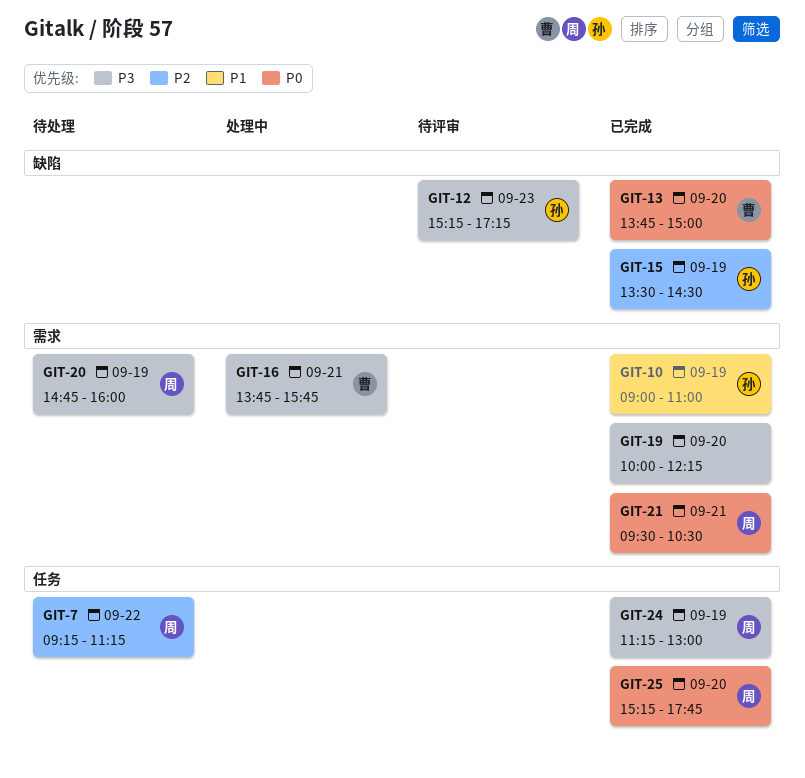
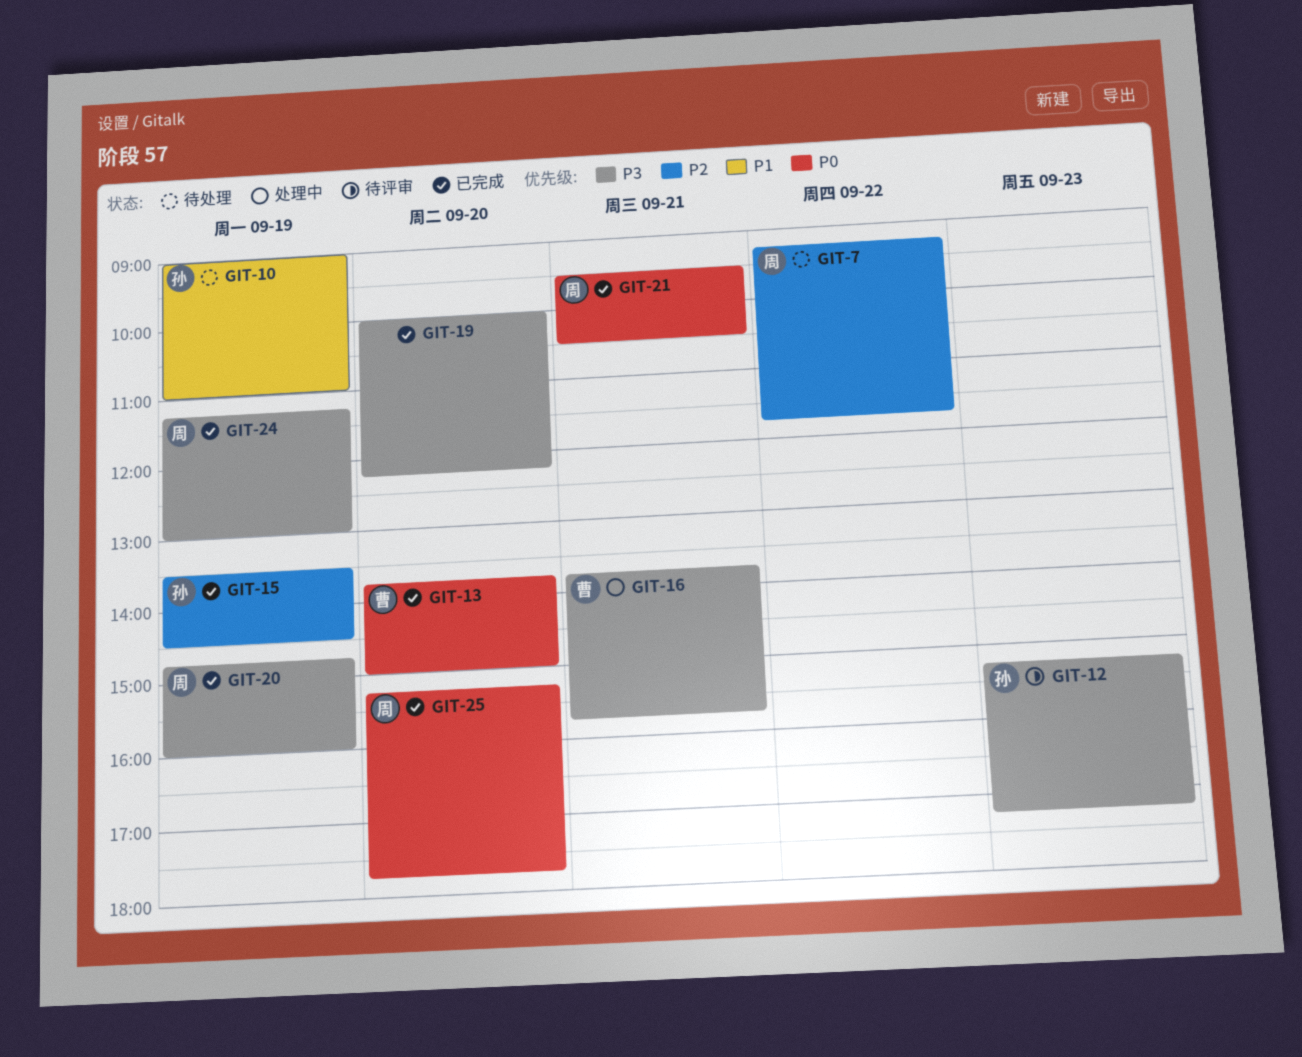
GIT-7, ends: 11:15 -> 11:45
GIT-10, status: 已完成 -> 待处理
GIT-20, status: 待处理 -> 已完成

